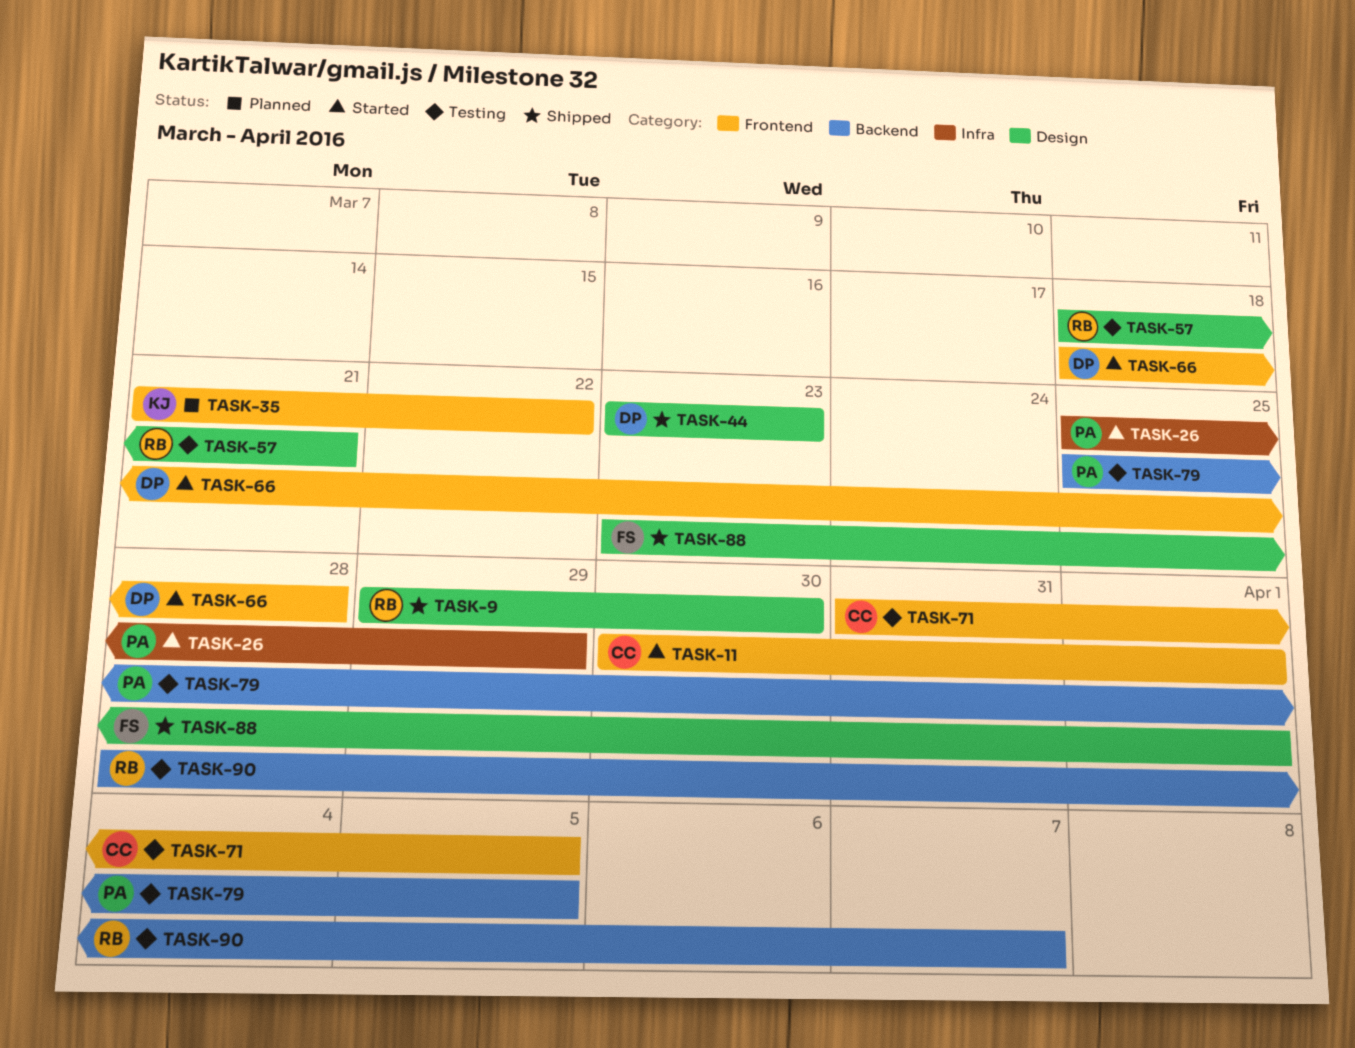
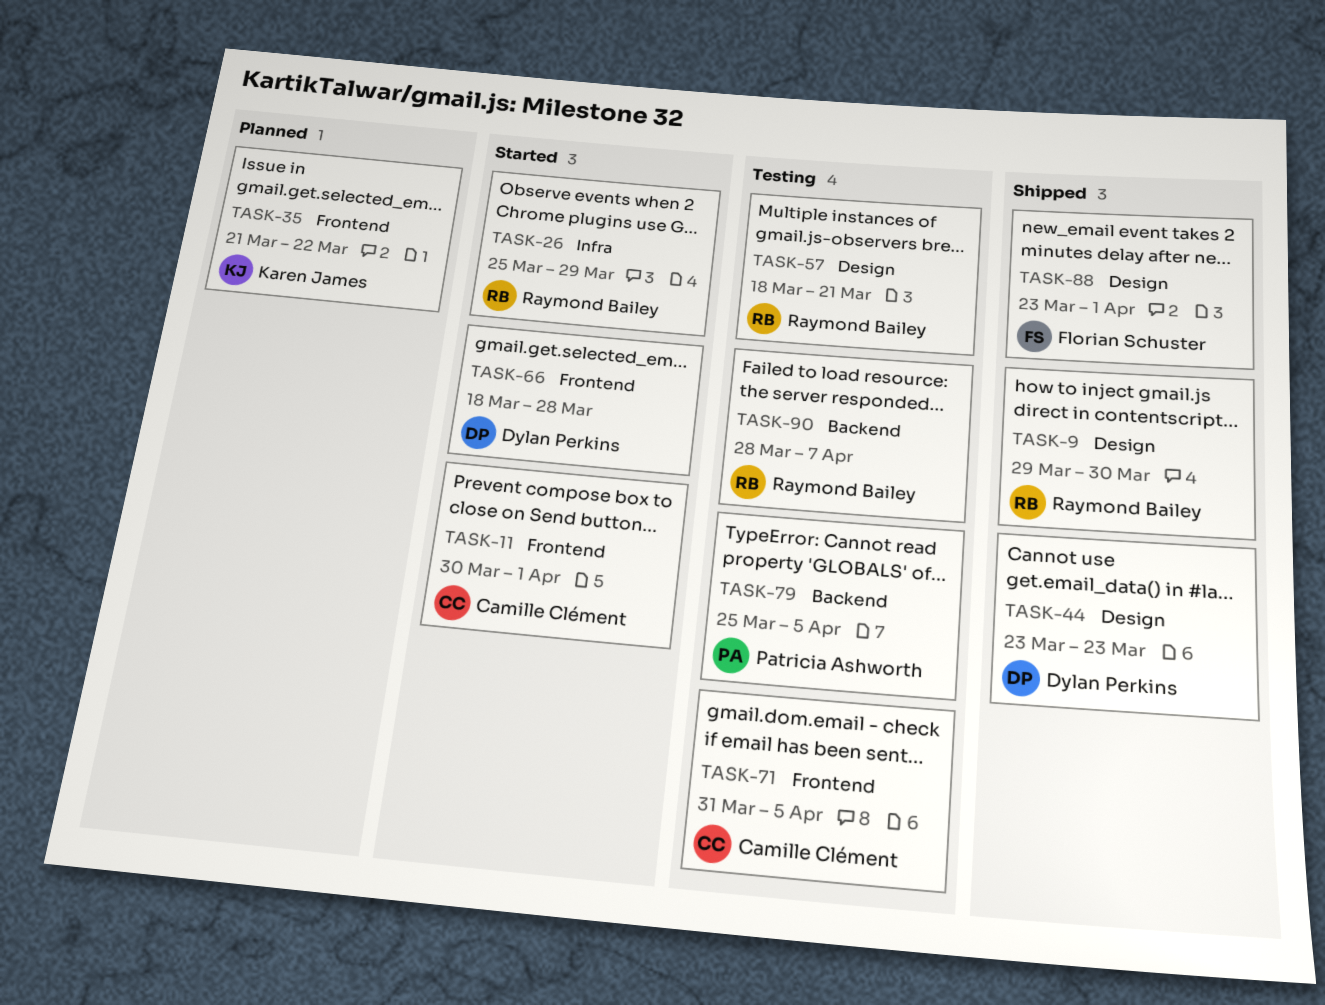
TASK-26, owner: Patricia Ashworth -> Raymond Bailey

